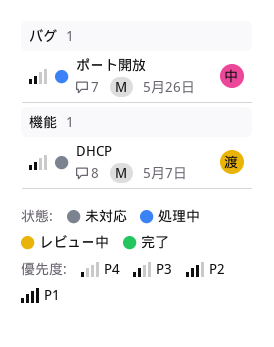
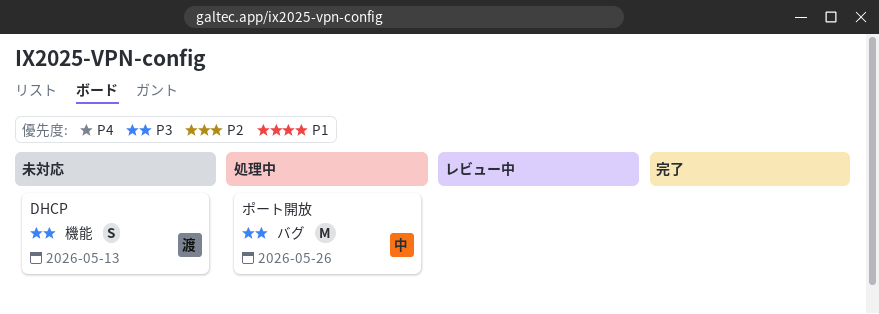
DHCP, estimate: M -> S
DHCP, due: May 7 -> May 13

